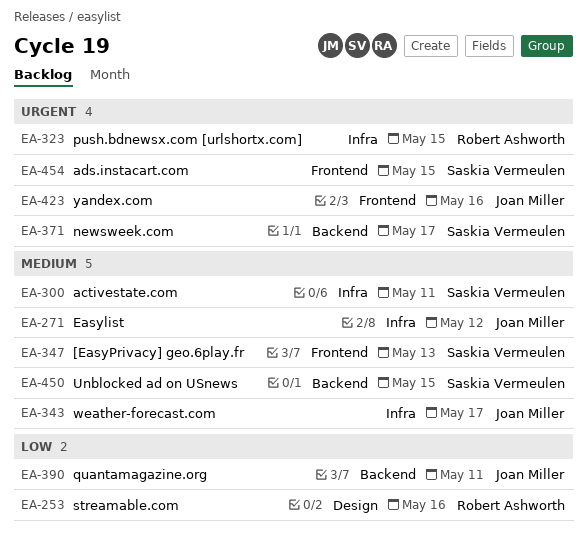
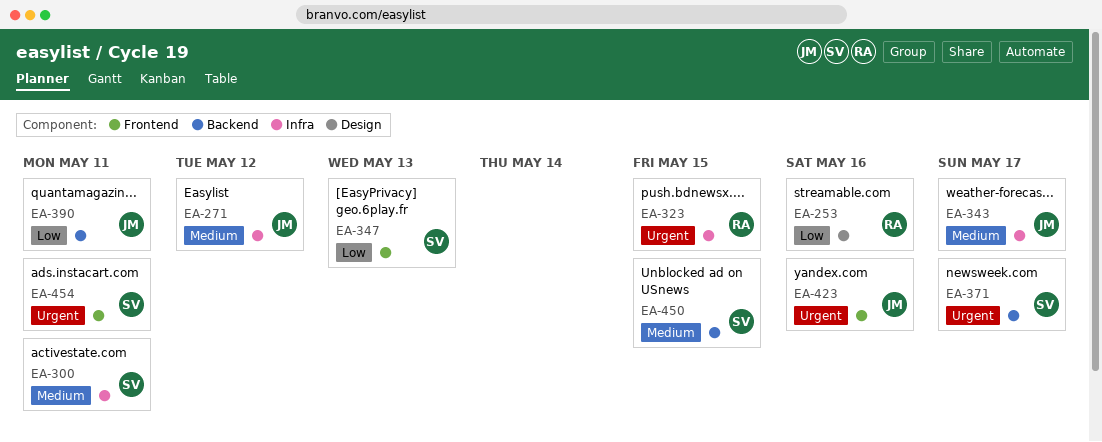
EA-347, priority: Medium -> Low
EA-454, due: May 15 -> May 11

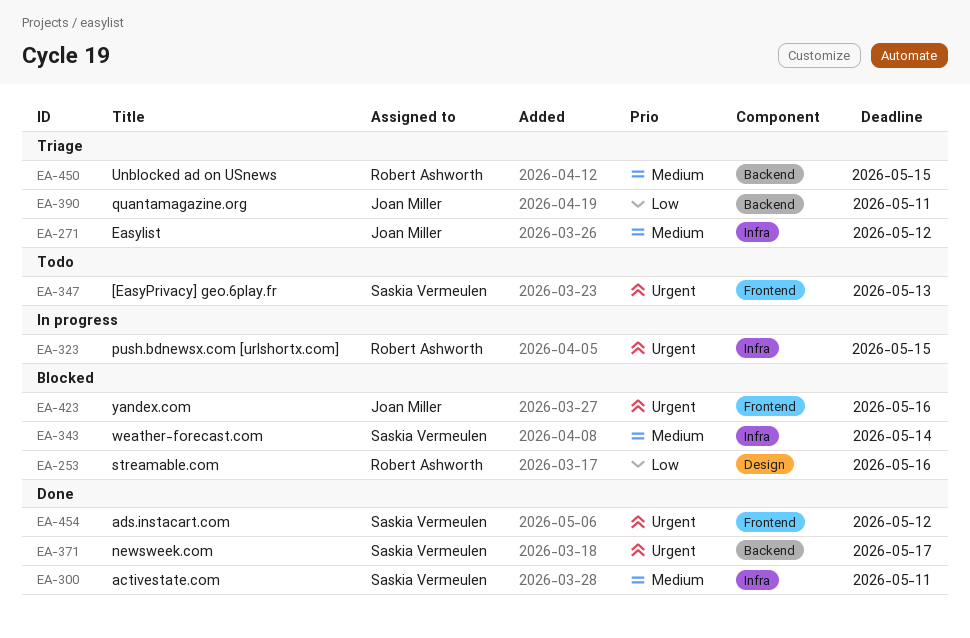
EA-343, owner: Joan Miller -> Saskia Vermeulen
EA-343, due: May 17 -> May 14
EA-347, priority: Low -> Urgent
EA-450, owner: Saskia Vermeulen -> Robert Ashworth
EA-454, due: May 11 -> May 12

